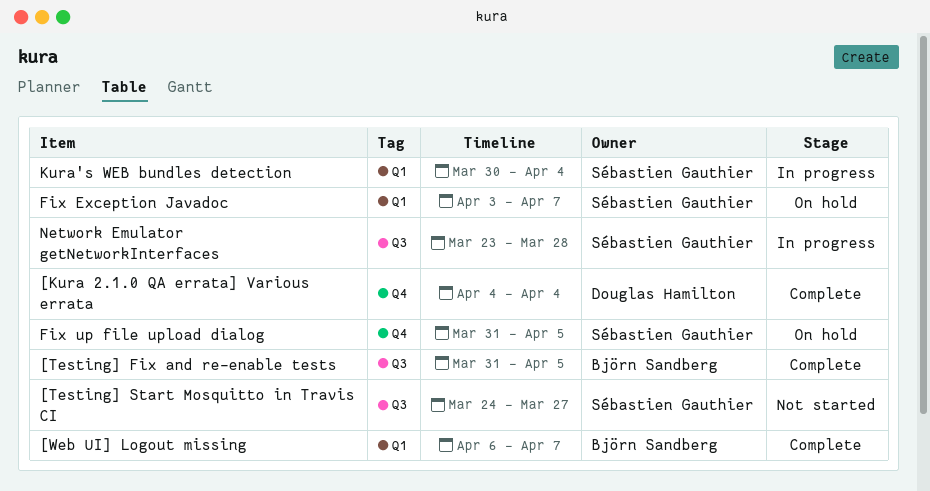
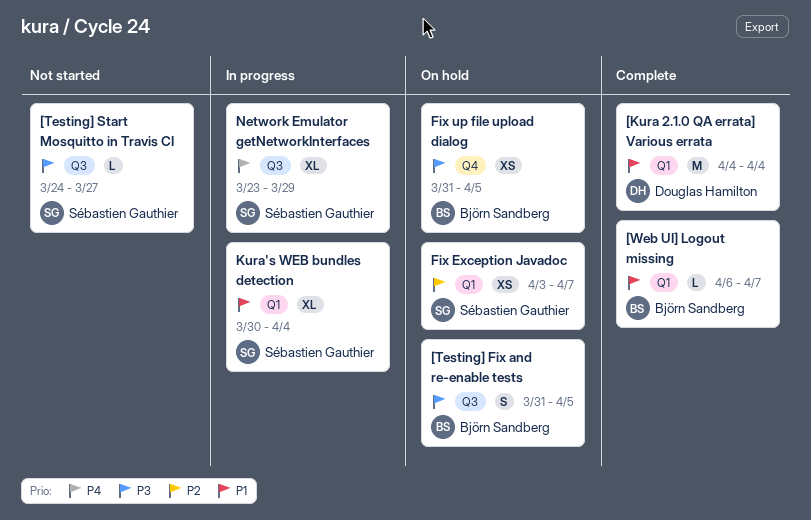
[Kura 2.1.0 QA errata] Various errata, label: Q4 -> Q1
[Testing] Fix and re-enable tests, status: Complete -> On hold
Fix up file upload dialog, owner: Sébastien Gauthier -> Björn Sandberg
Network Emulator getNetworkInterfaces, due: Mar 28 -> Mar 29

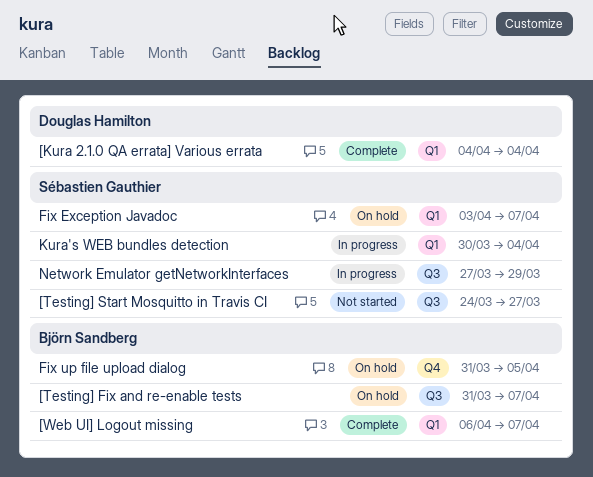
[Testing] Fix and re-enable tests, due: Apr 5 -> Apr 7
Network Emulator getNetworkInterfaces, start: Mar 23 -> Mar 27

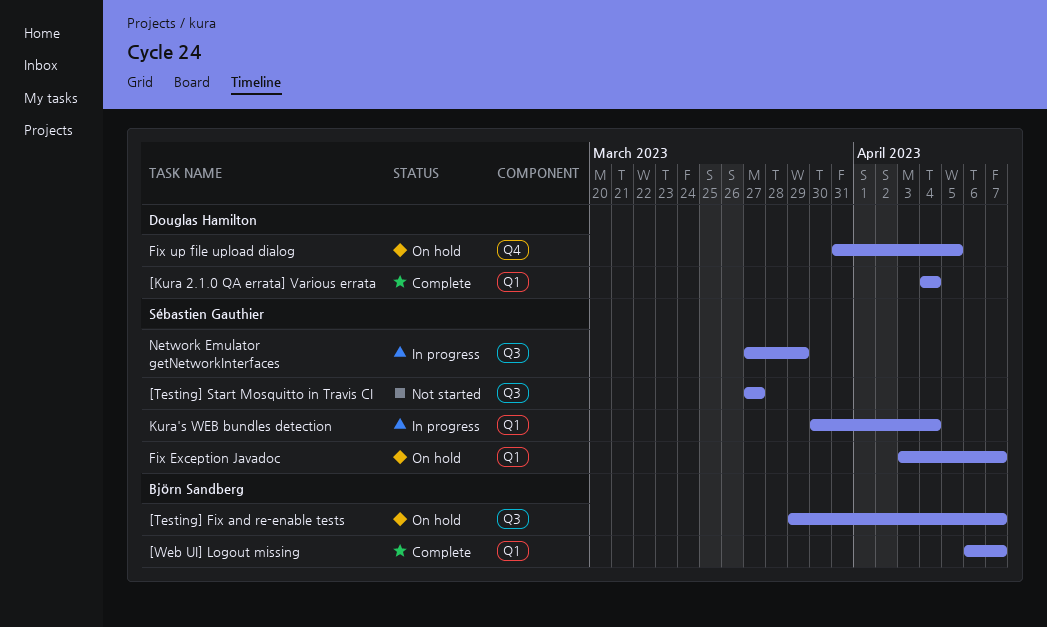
[Testing] Fix and re-enable tests, start: Mar 31 -> Mar 29
[Testing] Start Mosquitto in Travis CI, start: Mar 24 -> Mar 27
Fix up file upload dialog, owner: Björn Sandberg -> Douglas Hamilton

